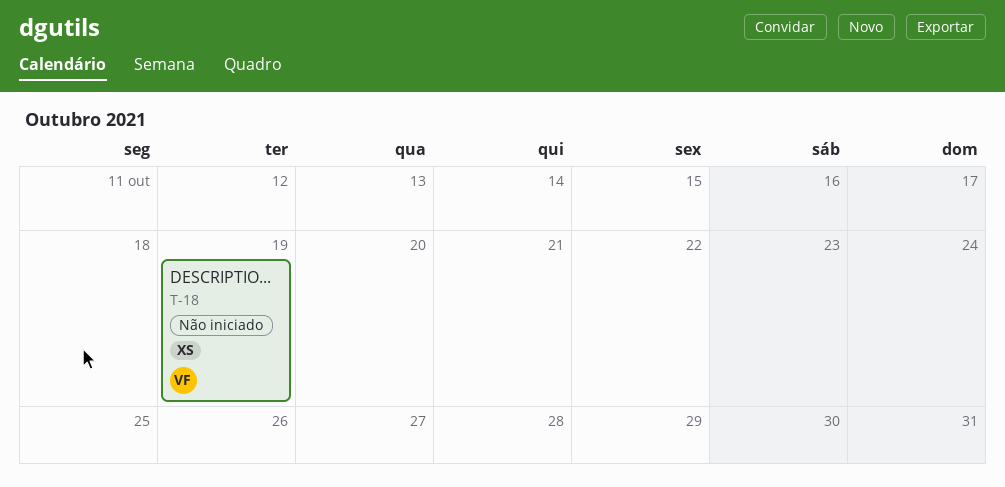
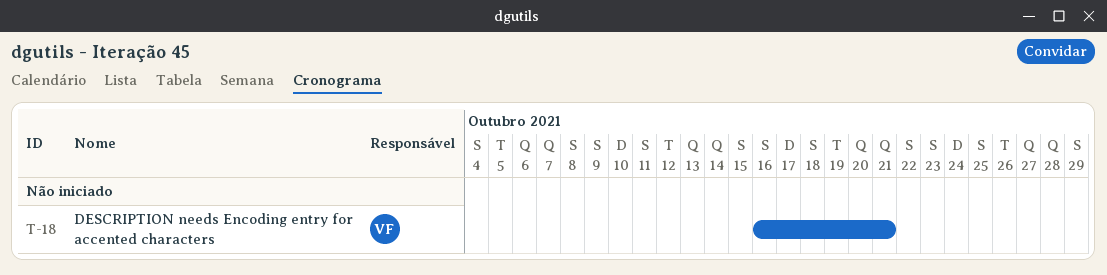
T-18, due: Oct 19 -> Oct 21

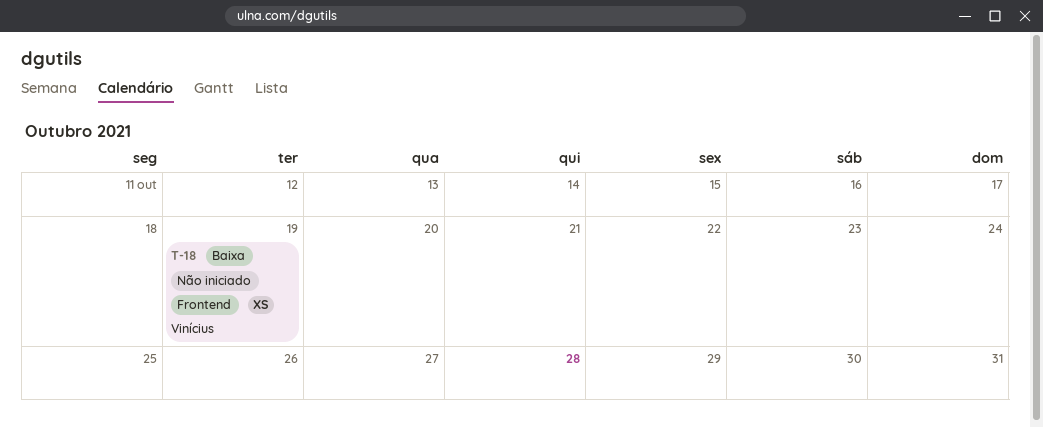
T-18, due: Oct 21 -> Oct 19

